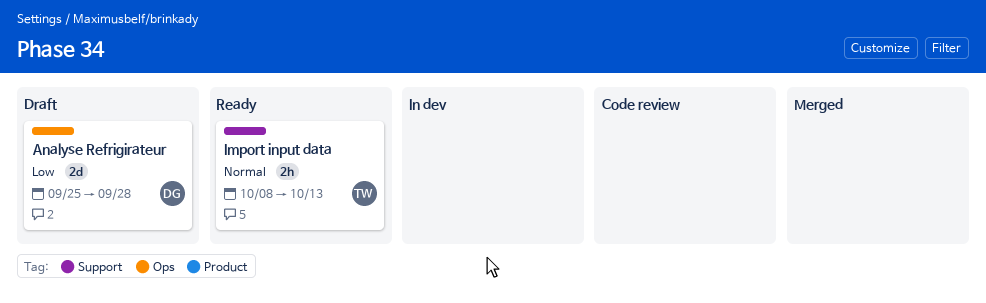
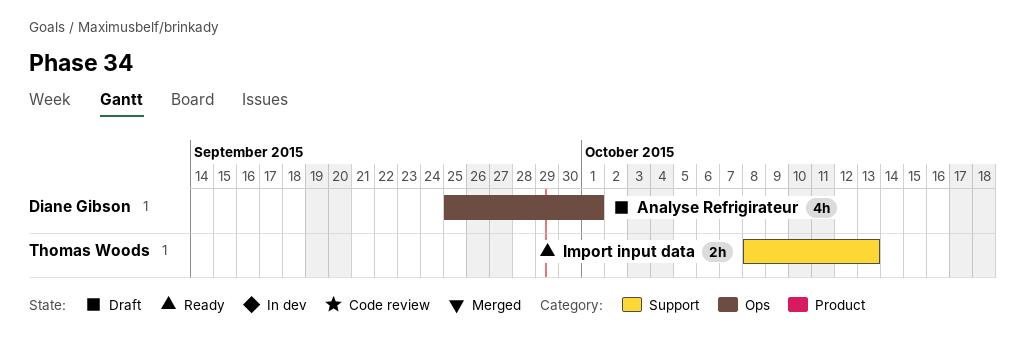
Analyse Refrigirateur, estimate: 2d -> 4h
Analyse Refrigirateur, due: Sep 28 -> Oct 1

